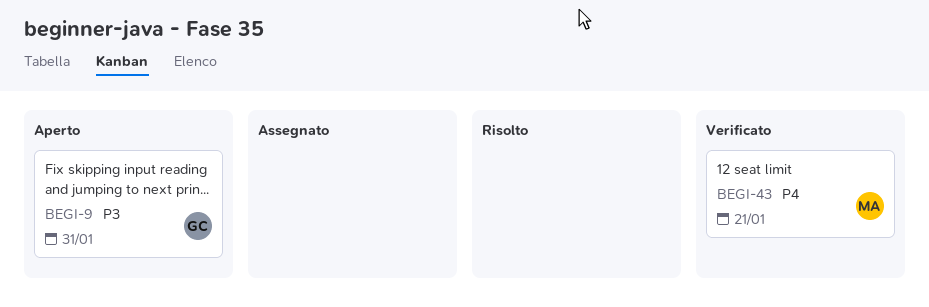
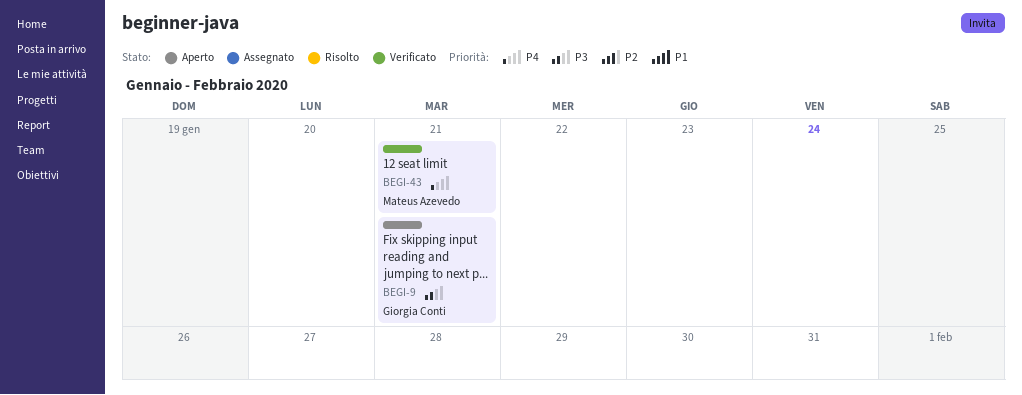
BEGI-9, due: Jan 31 -> Jan 21

